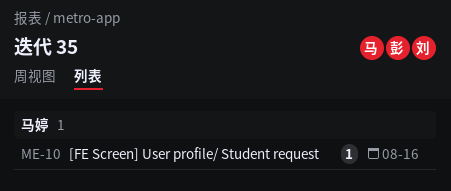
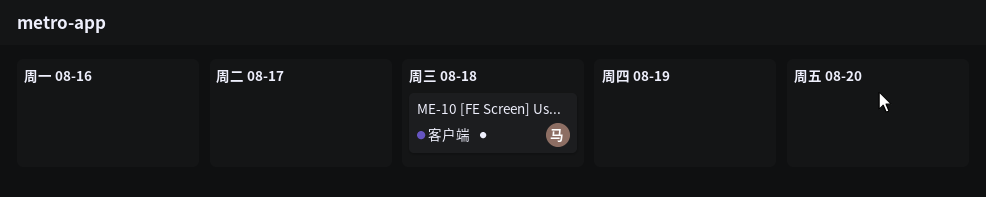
ME-10, due: Aug 16 -> Aug 18

